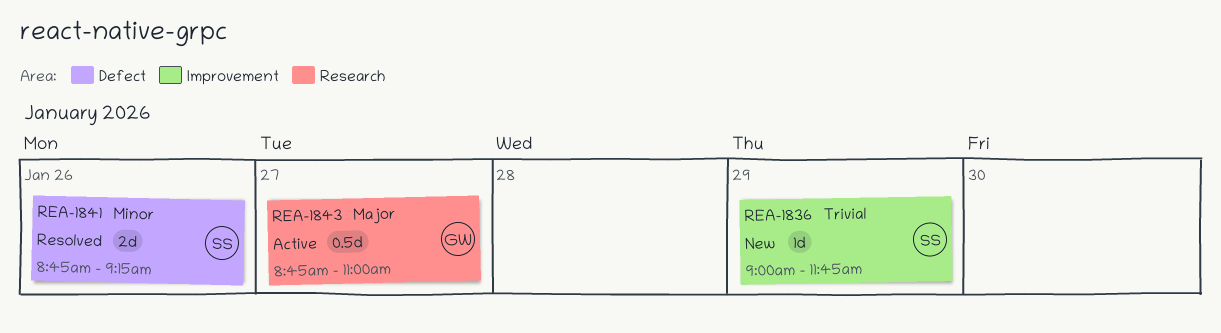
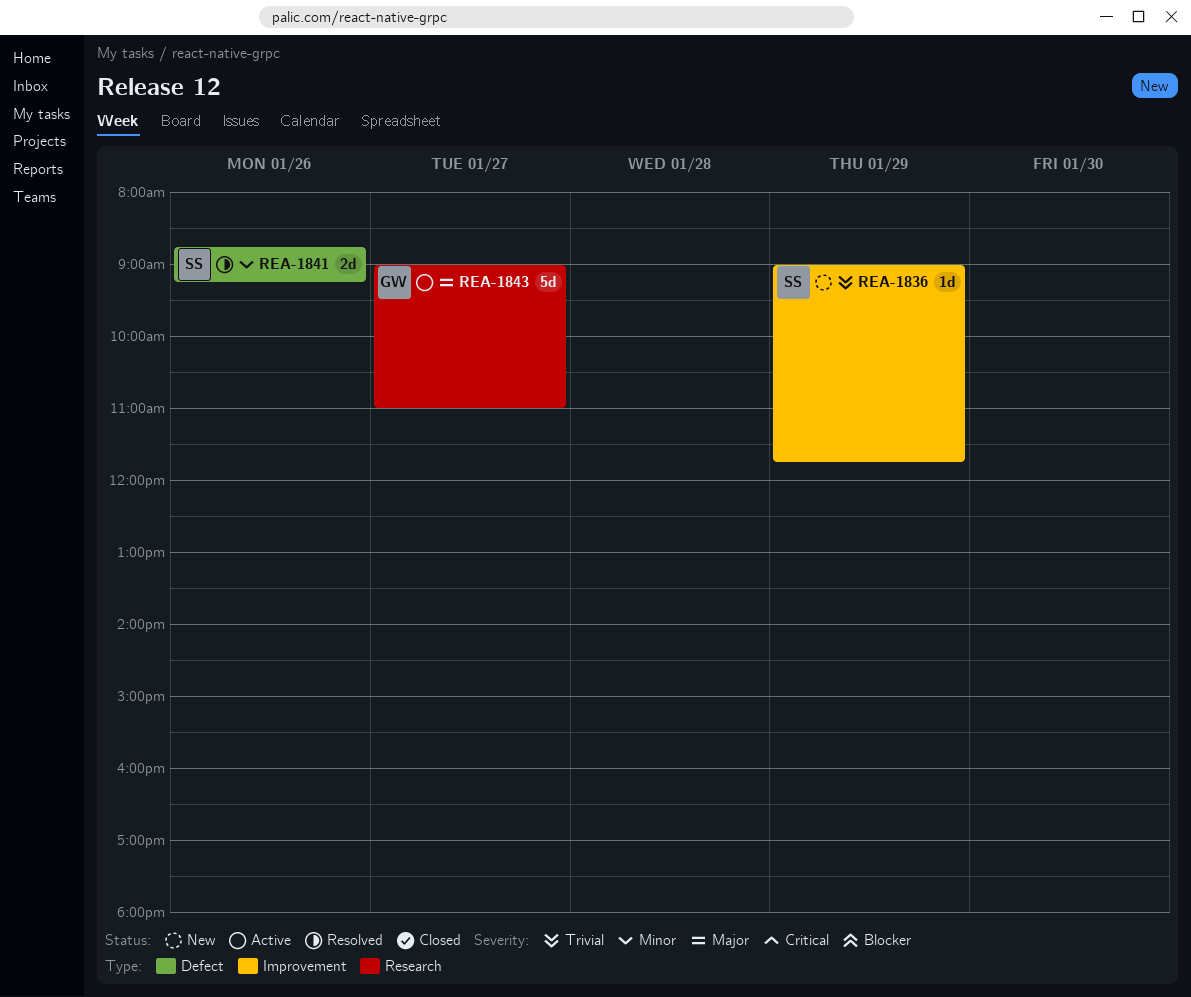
REA-1843, estimate: 0.5d -> 5d
REA-1843, begins: 08:45 -> 09:00

